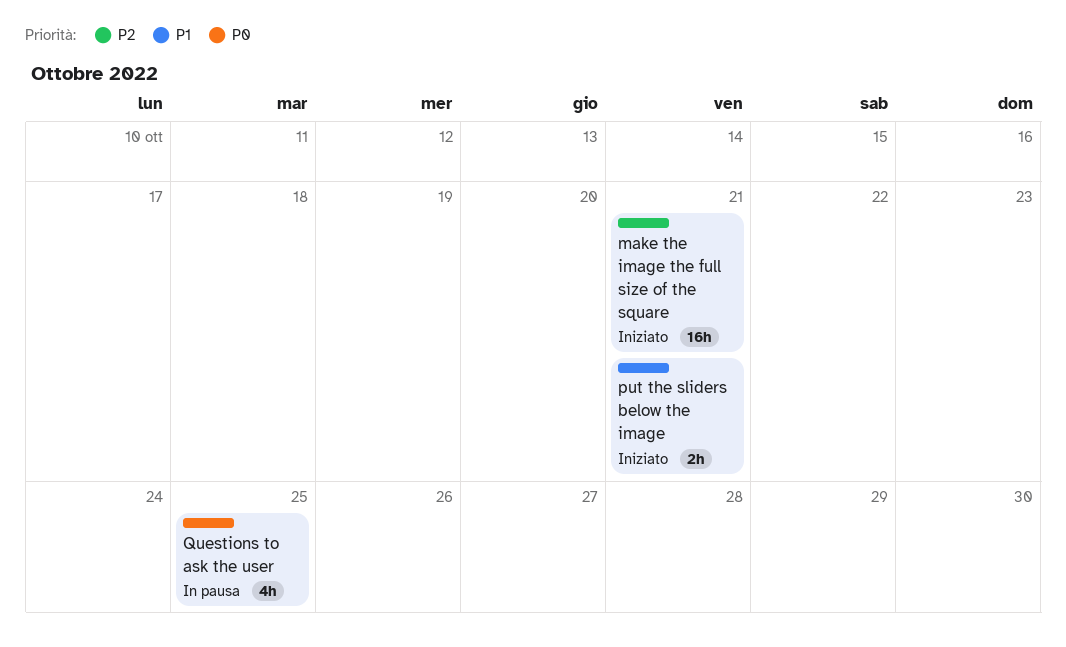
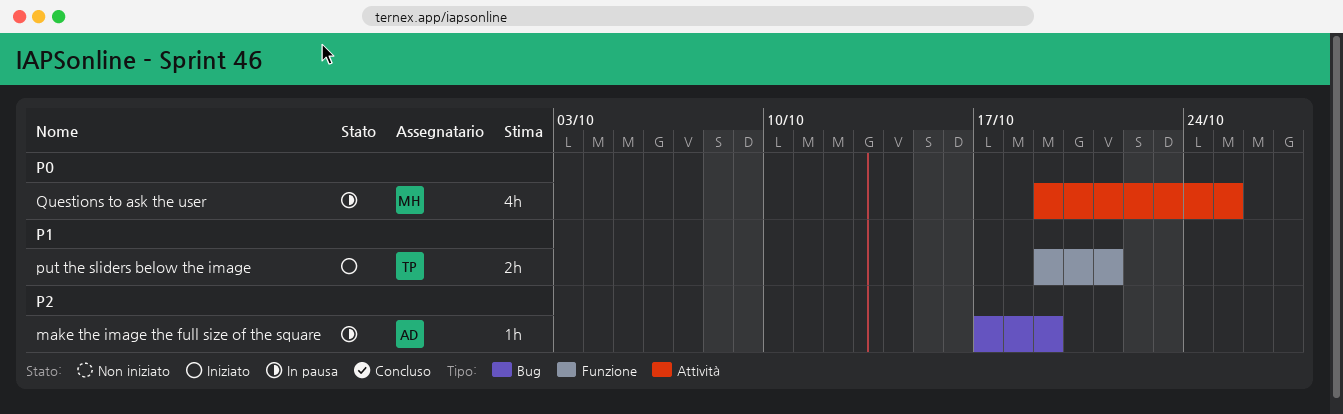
make the image the full size of the square, status: Iniziato -> In pausa
make the image the full size of the square, estimate: 16h -> 1h
make the image the full size of the square, due: Oct 21 -> Oct 19

